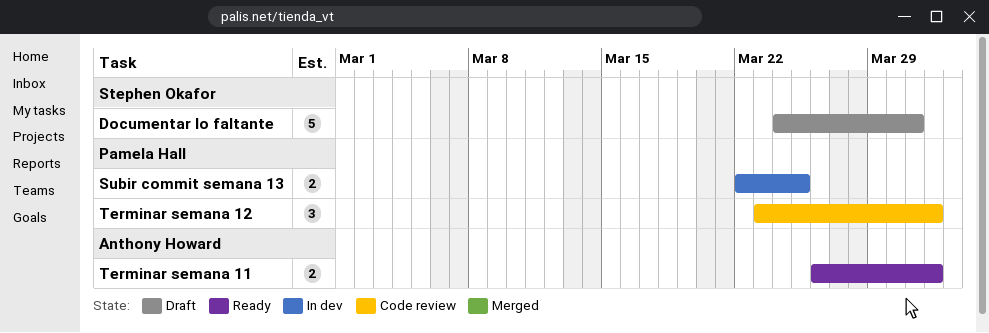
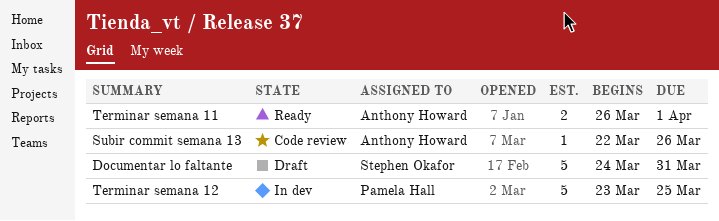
Subir commit semana 13, status: In dev -> Code review
Subir commit semana 13, owner: Pamela Hall -> Anthony Howard
Subir commit semana 13, estimate: 2 -> 1
Subir commit semana 13, due: Mar 25 -> Mar 26
Terminar semana 12, status: Code review -> In dev
Terminar semana 12, estimate: 3 -> 5
Terminar semana 12, due: Apr 1 -> Mar 25

